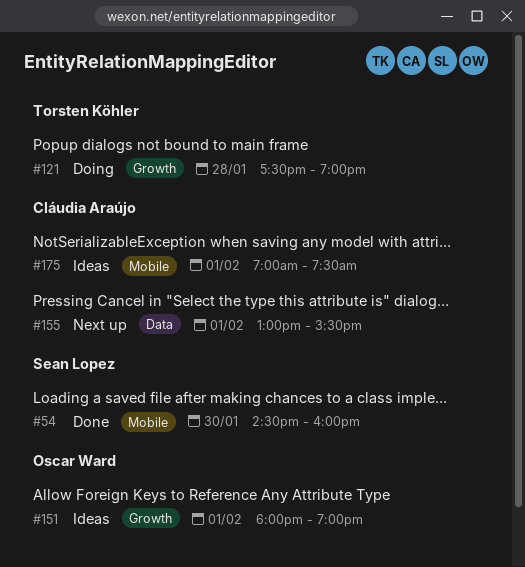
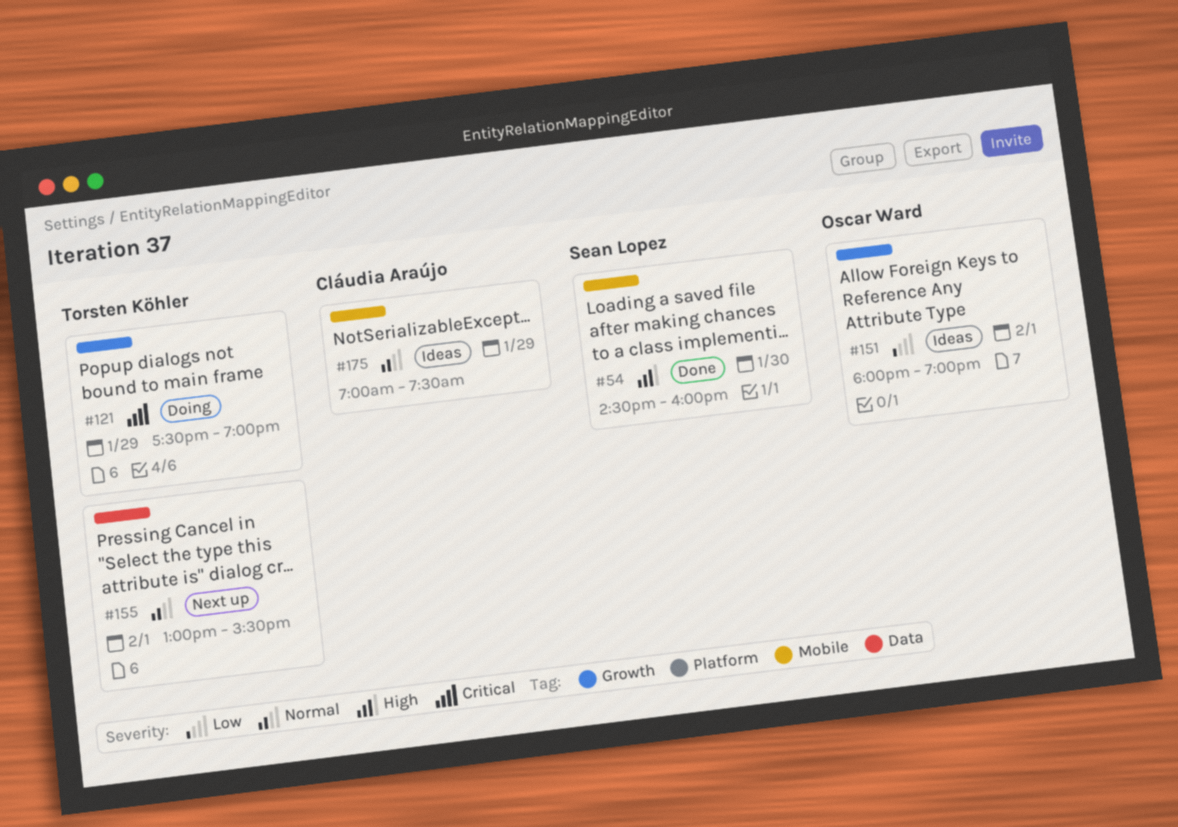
#121, day: Jan 28 -> Jan 29
#155, owner: Cláudia Araújo -> Torsten Köhler
#175, day: Feb 1 -> Jan 29

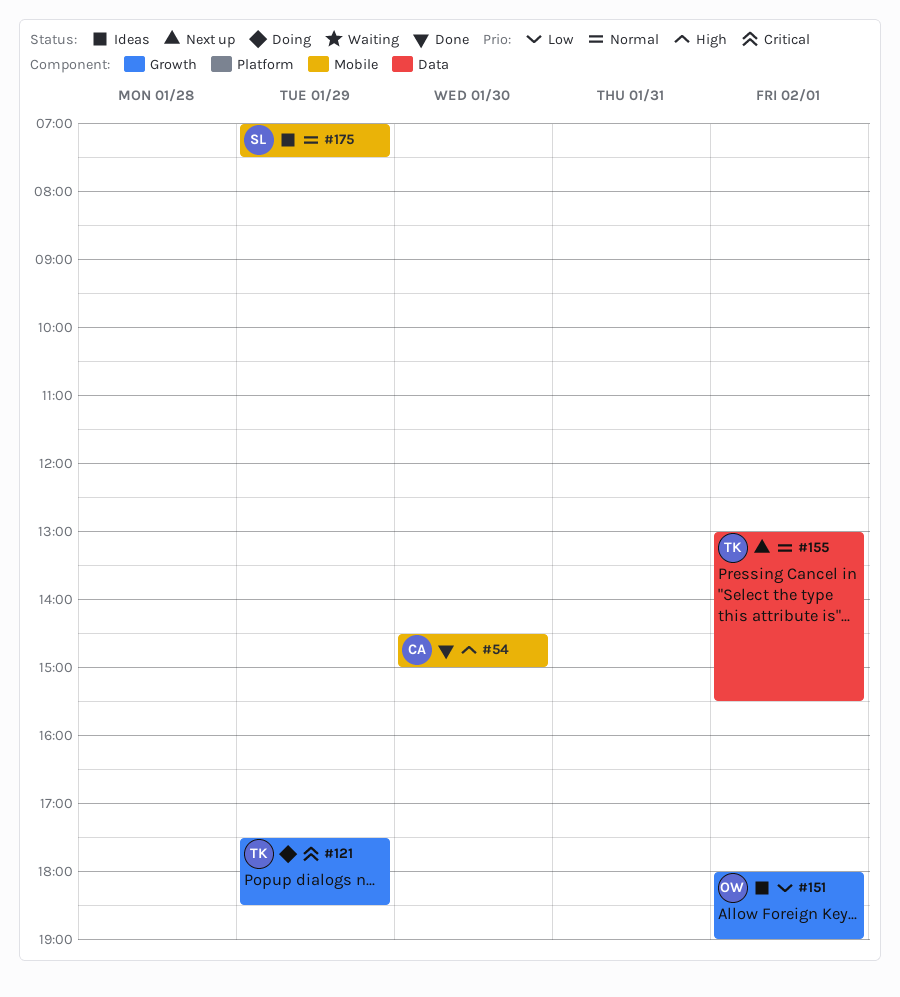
#54, owner: Sean Lopez -> Cláudia Araújo
#54, ends: 16:00 -> 15:00
#121, ends: 19:00 -> 18:30
#175, owner: Cláudia Araújo -> Sean Lopez

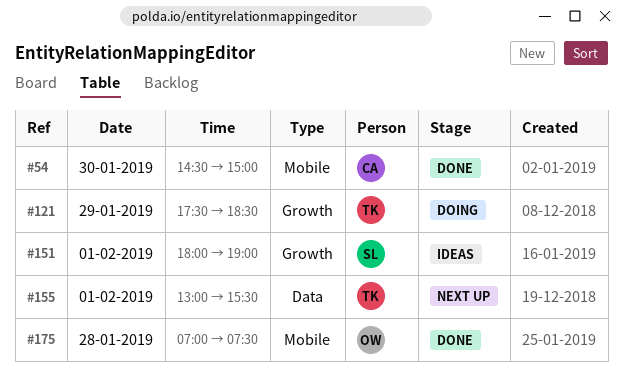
#151, owner: OW -> SL
#175, status: Ideas -> Done
#175, owner: SL -> OW
#175, day: Jan 29 -> Jan 28

